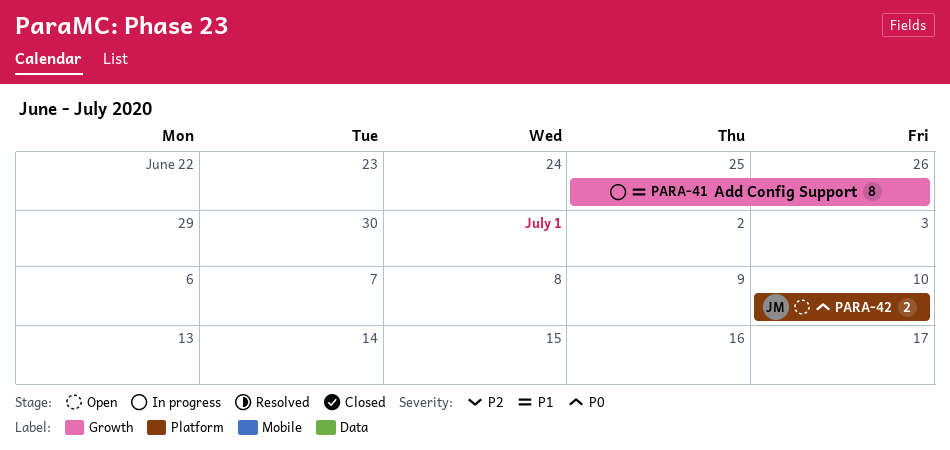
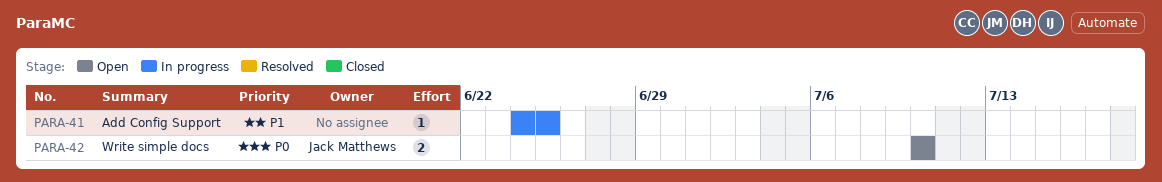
PARA-41, estimate: 8 -> 1
PARA-41, start: Jun 25 -> Jun 24
PARA-41, due: Jun 26 -> Jun 25

